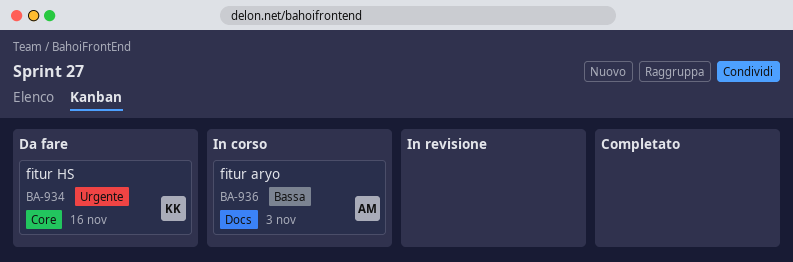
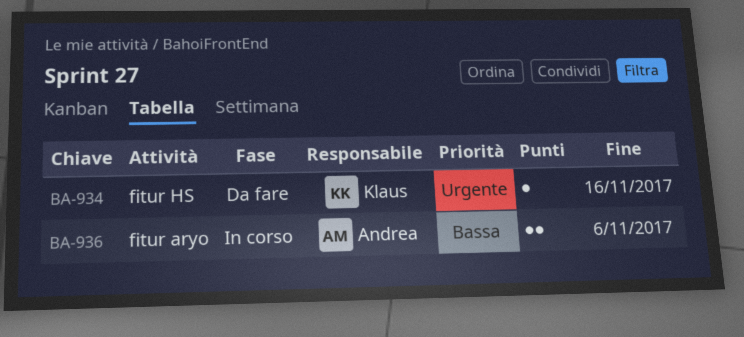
BA-936, due: Nov 3 -> Nov 6

